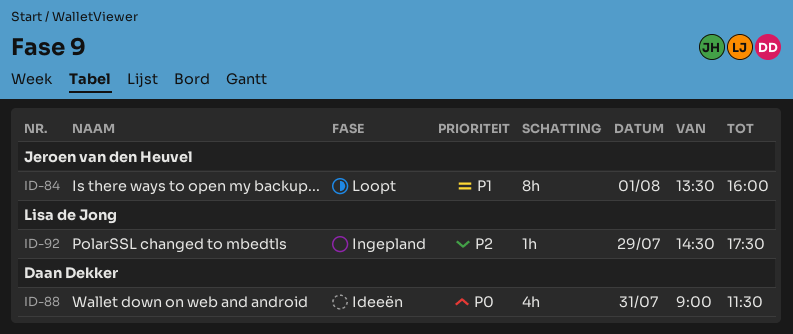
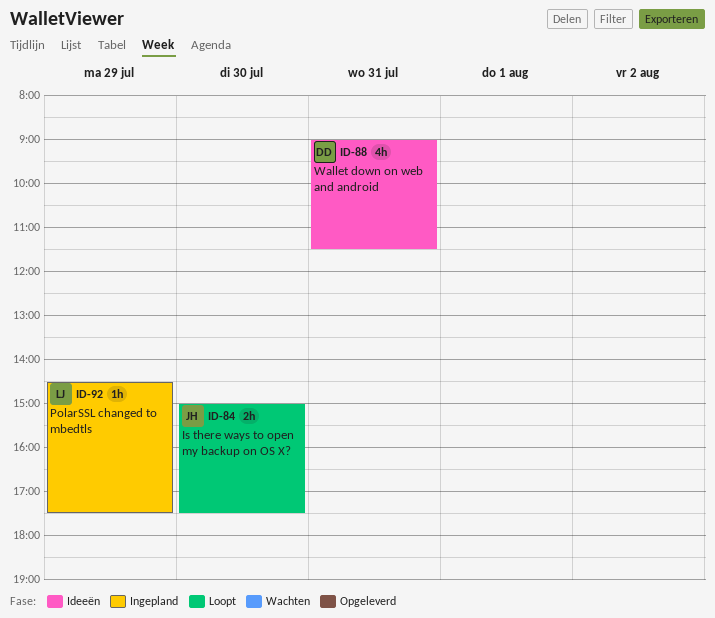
ID-84, estimate: 8h -> 2h
ID-84, day: Aug 1 -> Jul 30
ID-84, begins: 13:30 -> 15:00
ID-84, ends: 16:00 -> 17:30

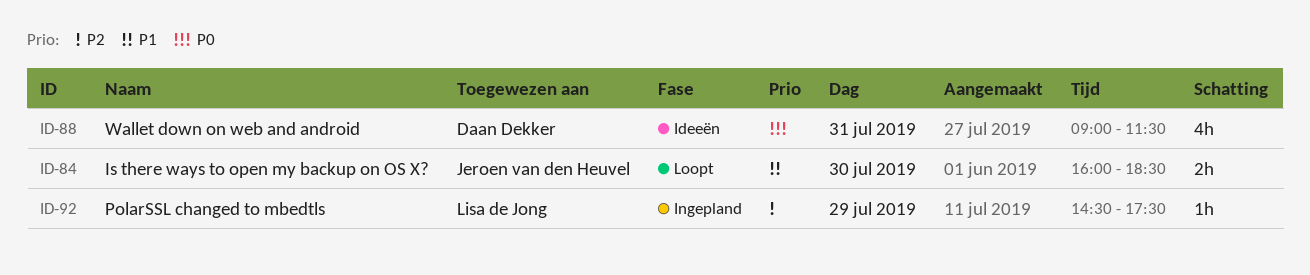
ID-84, begins: 15:00 -> 16:00
ID-84, ends: 17:30 -> 18:30

